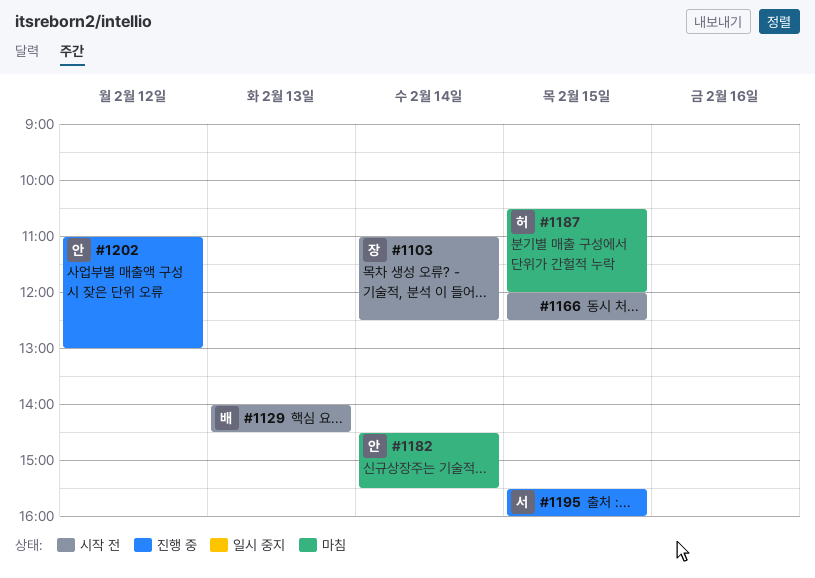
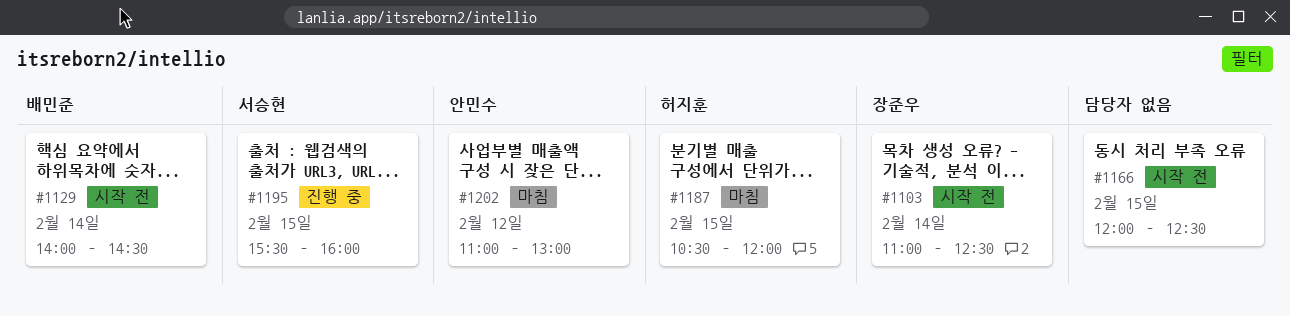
#1129, day: Feb 13 -> Feb 14
#1182: present -> none
#1202, status: 진행 중 -> 마침

